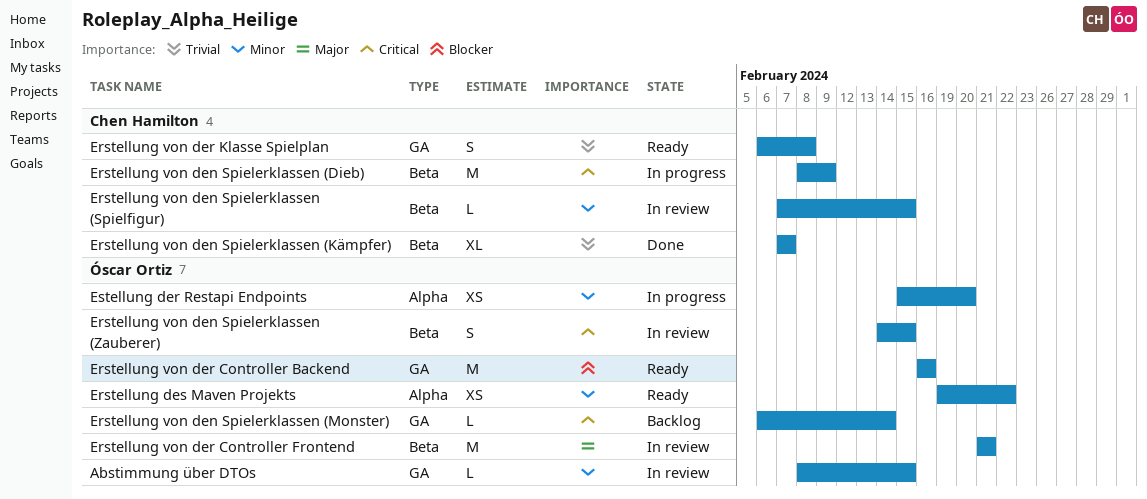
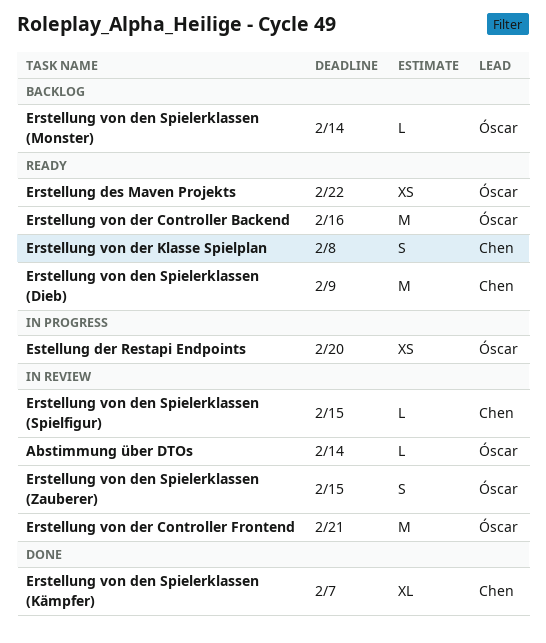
Abstimmung über DTOs, due: Feb 15 -> Feb 14
Erstellung von den Spielerklassen (Dieb), status: In progress -> Ready

